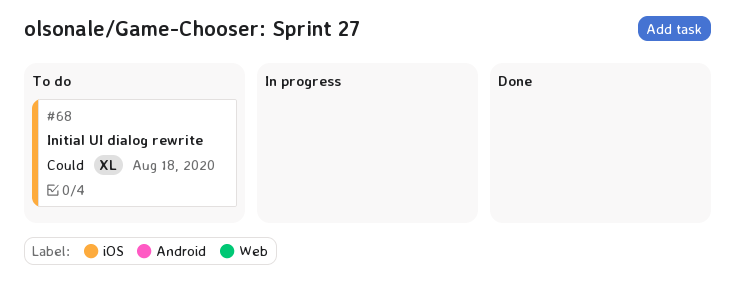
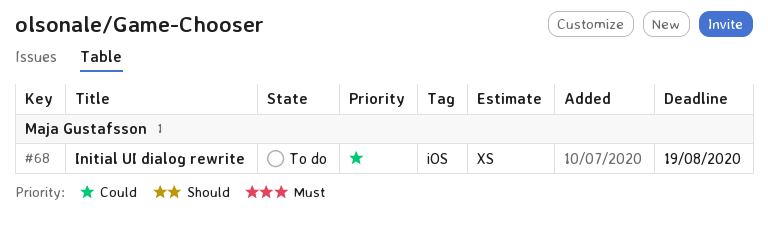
#68, estimate: XL -> XS
#68, due: Aug 18 -> Aug 19

